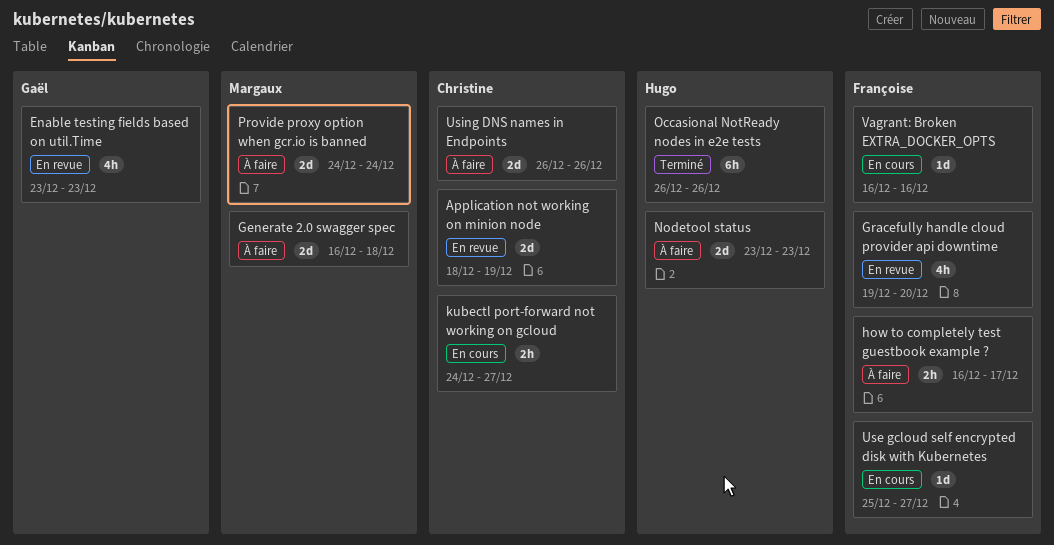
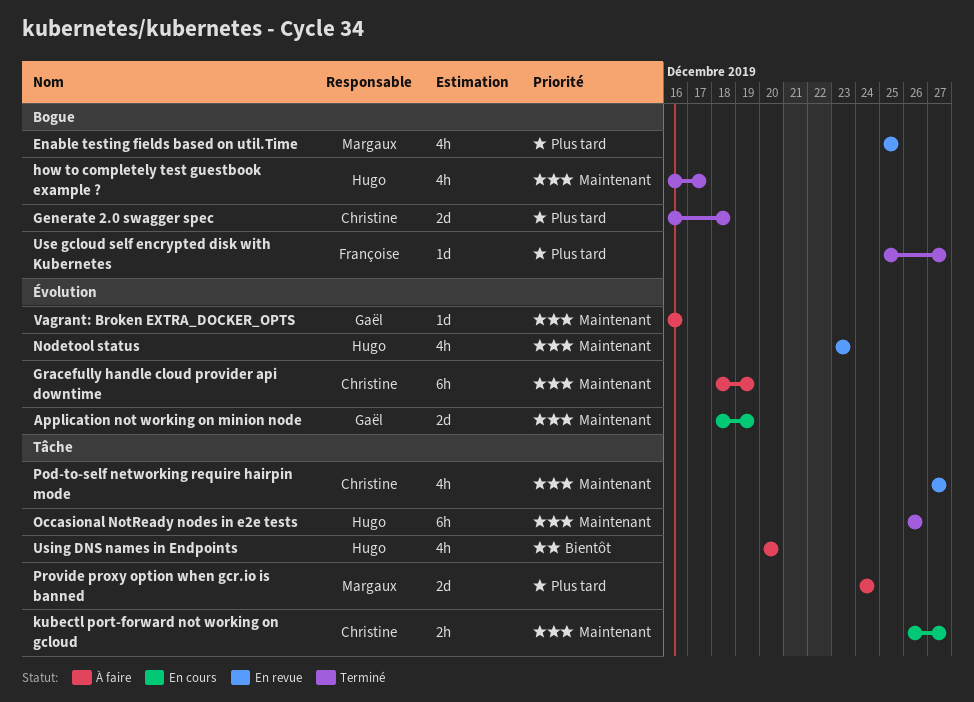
Application not working on minion node, status: En revue -> En cours
Application not working on minion node, owner: Christine -> Gaël
Enable testing fields based on util.Time, owner: Gaël -> Margaux
Enable testing fields based on util.Time, start: Dec 23 -> Dec 25
Enable testing fields based on util.Time, due: Dec 23 -> Dec 25
Generate 2.0 swagger spec, status: À faire -> Terminé
Generate 2.0 swagger spec, owner: Margaux -> Christine
Gracefully handle cloud provider api downtime, status: En revue -> À faire
Gracefully handle cloud provider api downtime, owner: Françoise -> Christine
Gracefully handle cloud provider api downtime, estimate: 4h -> 6h
Gracefully handle cloud provider api downtime, start: Dec 19 -> Dec 18
Gracefully handle cloud provider api downtime, due: Dec 20 -> Dec 19
how to completely test guestbook example ?, status: À faire -> Terminé
how to completely test guestbook example ?, owner: Françoise -> Hugo
how to completely test guestbook example ?, estimate: 2h -> 4h
kubectl port-forward not working on gcloud, start: Dec 24 -> Dec 26
Nodetool status, status: À faire -> En revue
Nodetool status, estimate: 2d -> 4h
Pod-to-self networking require hairpin mode: none -> present
Use gcloud self encrypted disk with Kubernetes, status: En cours -> Terminé
Using DNS names in Endpoints, owner: Christine -> Hugo
Using DNS names in Endpoints, estimate: 2d -> 4h
Using DNS names in Endpoints, start: Dec 26 -> Dec 20
Using DNS names in Endpoints, due: Dec 26 -> Dec 20
Vagrant: Broken EXTRA_DOCKER_OPTS, status: En cours -> À faire
Vagrant: Broken EXTRA_DOCKER_OPTS, owner: Françoise -> Gaël

